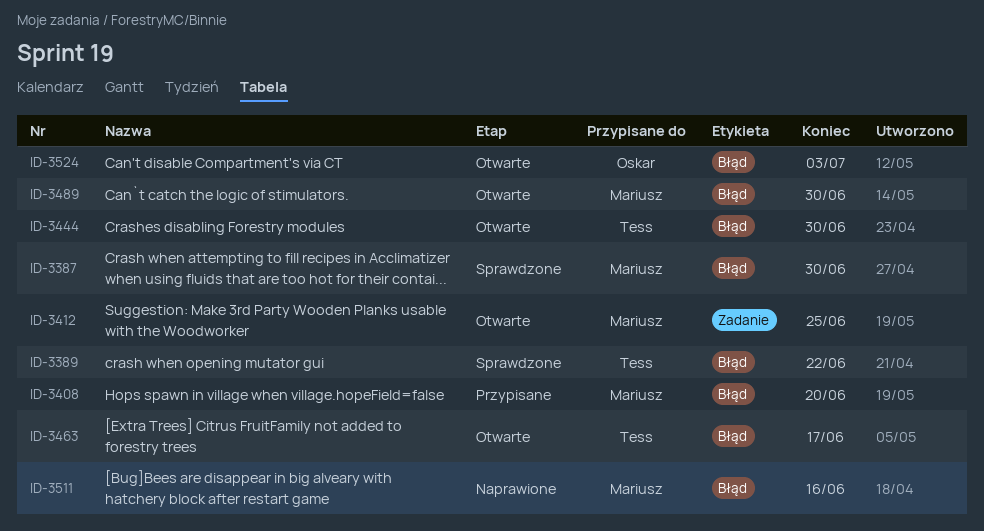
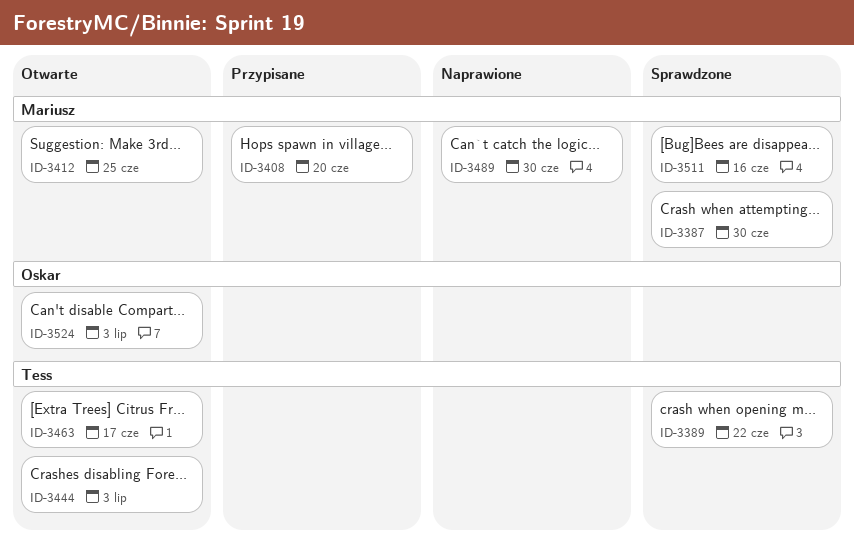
ID-3444, due: Jun 30 -> Jul 3
ID-3489, status: Otwarte -> Naprawione
ID-3511, status: Naprawione -> Sprawdzone

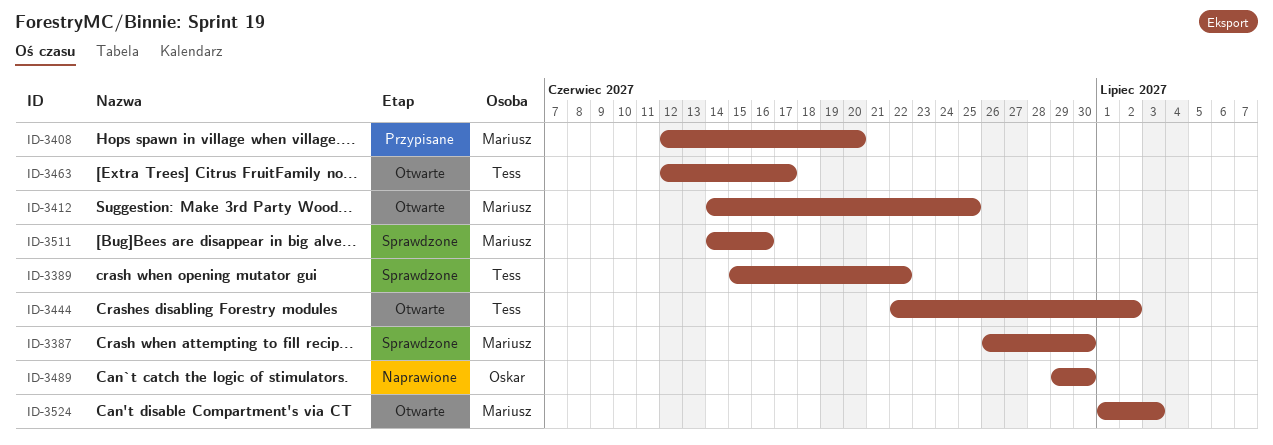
ID-3444, due: Jul 3 -> Jul 2
ID-3489, owner: Mariusz -> Oskar
ID-3524, owner: Oskar -> Mariusz

